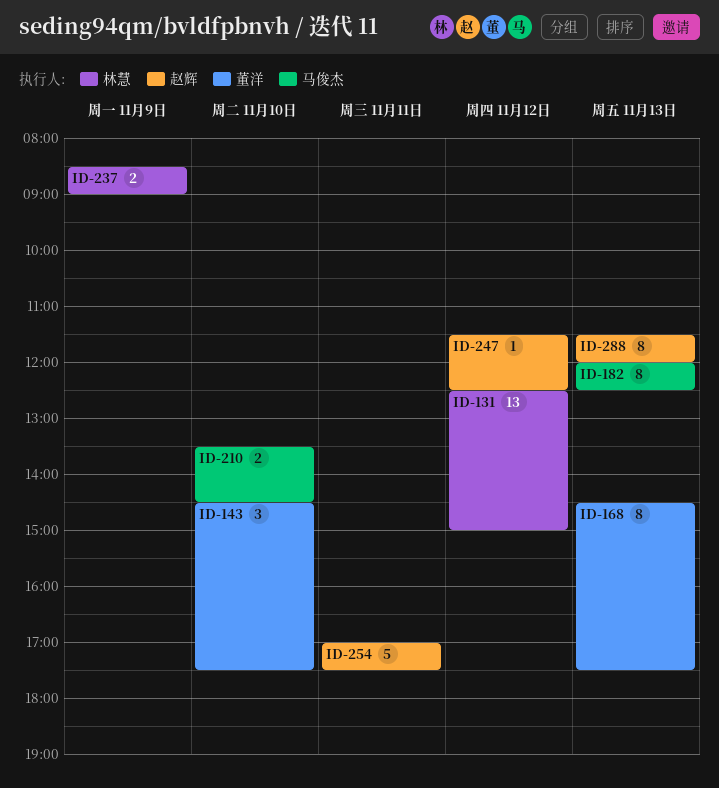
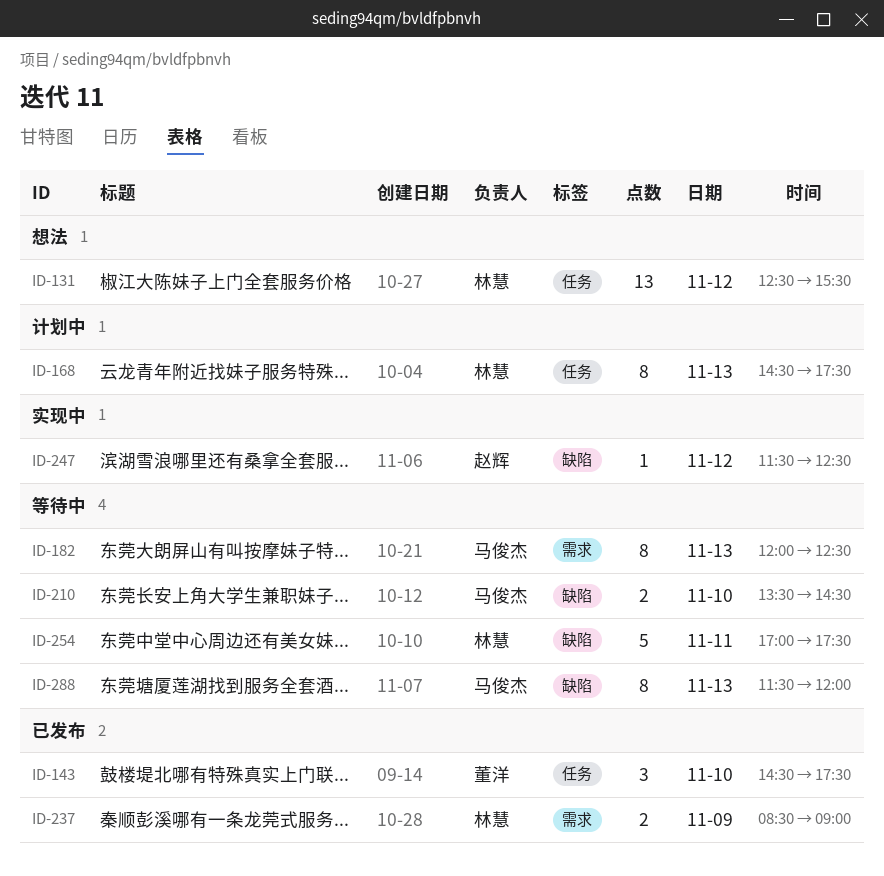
ID-131, ends: 15:00 -> 15:30
ID-168, owner: 董洋 -> 林慧
ID-254, owner: 赵辉 -> 林慧
ID-288, owner: 赵辉 -> 马俊杰

